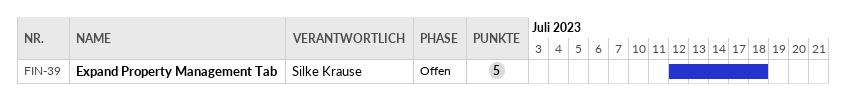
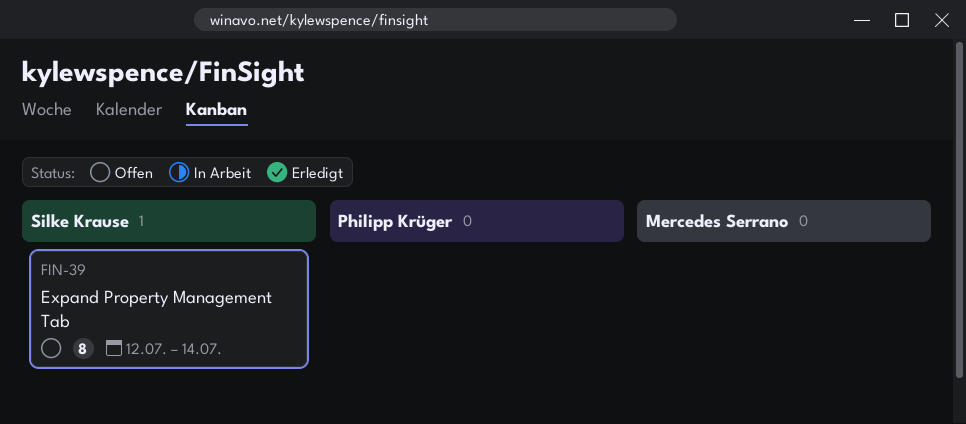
FIN-39, estimate: 5 -> 8
FIN-39, due: Jul 18 -> Jul 14

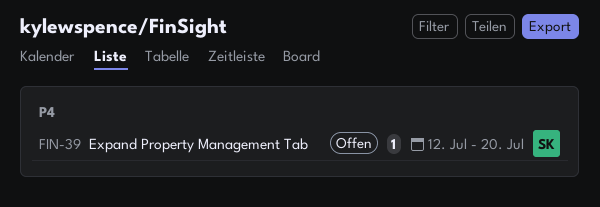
FIN-39, estimate: 8 -> 1
FIN-39, due: Jul 14 -> Jul 20

